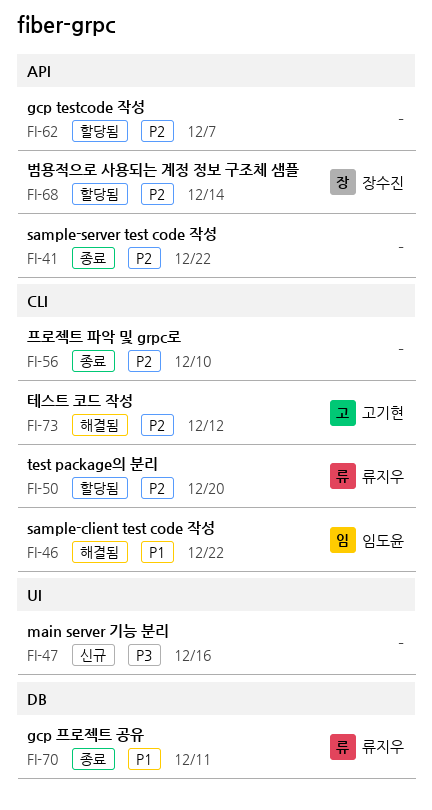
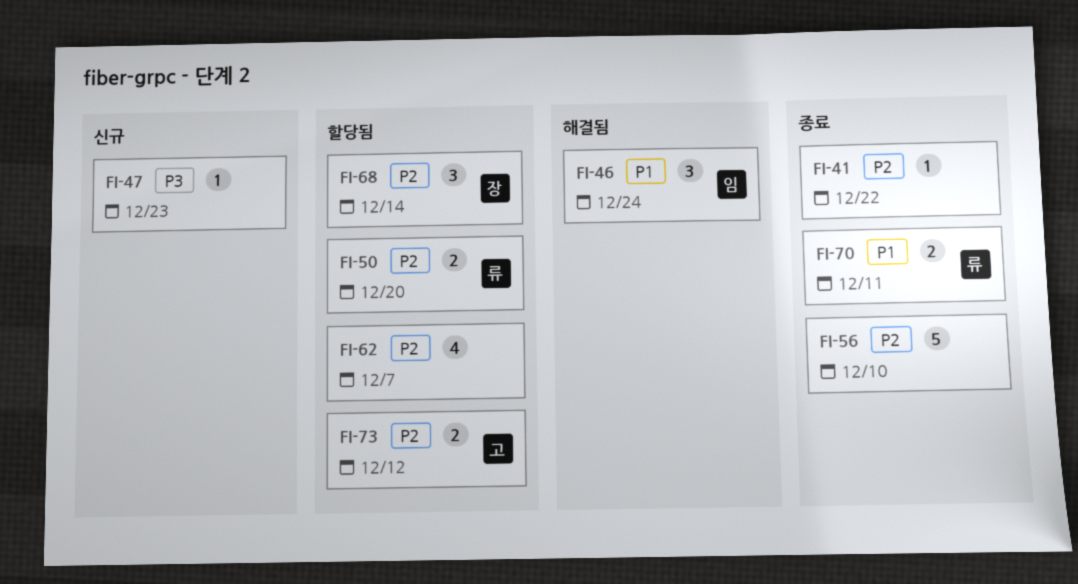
FI-46, due: Dec 22 -> Dec 24
FI-47, due: Dec 16 -> Dec 23
FI-73, status: 해결됨 -> 할당됨

